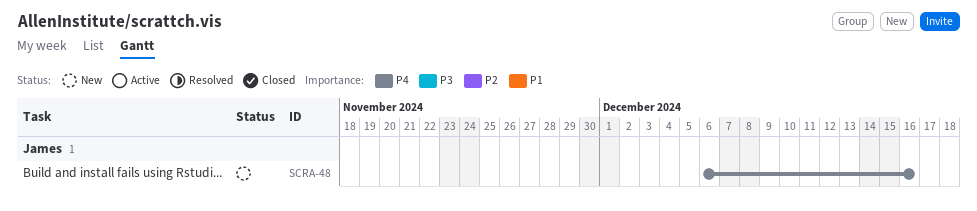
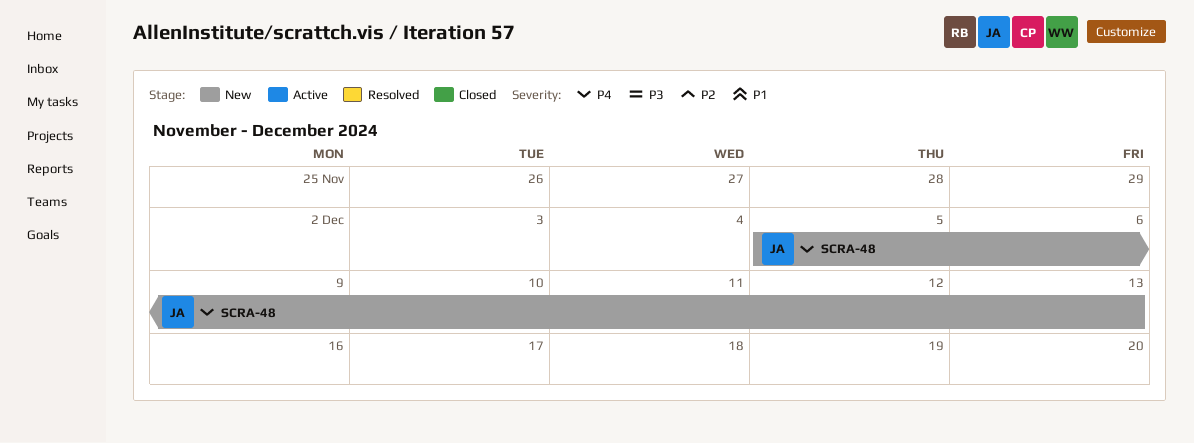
SCRA-48, start: Dec 6 -> Dec 5
SCRA-48, due: Dec 16 -> Dec 13

